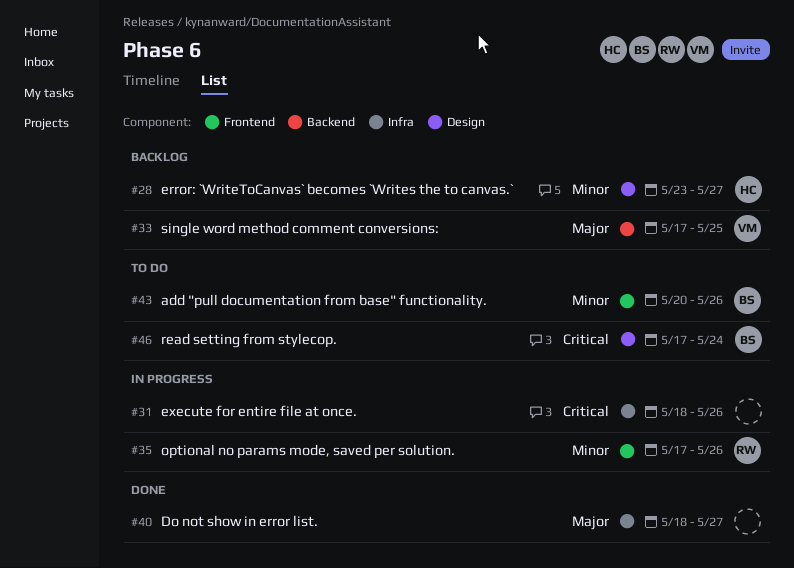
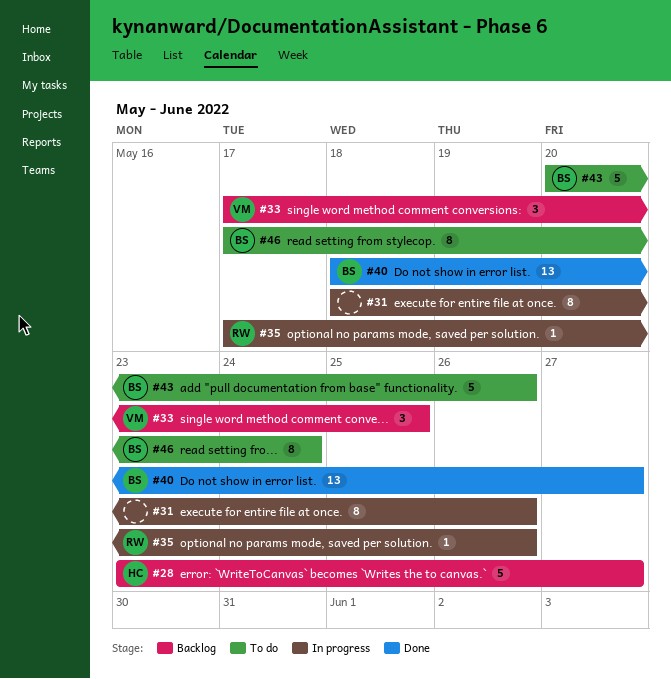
#40, owner: none -> BS

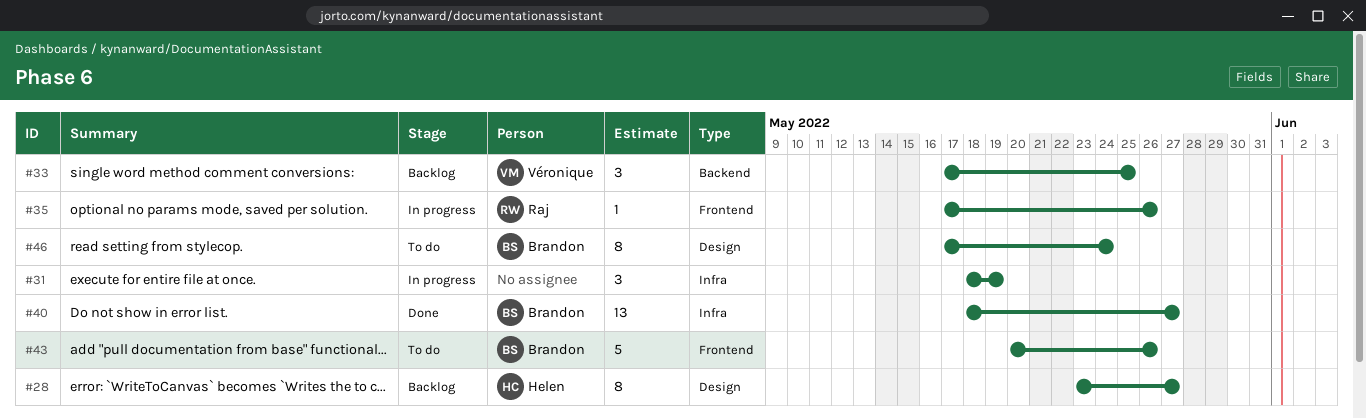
#28, estimate: 5 -> 8
#31, estimate: 8 -> 3
#31, due: May 26 -> May 19

